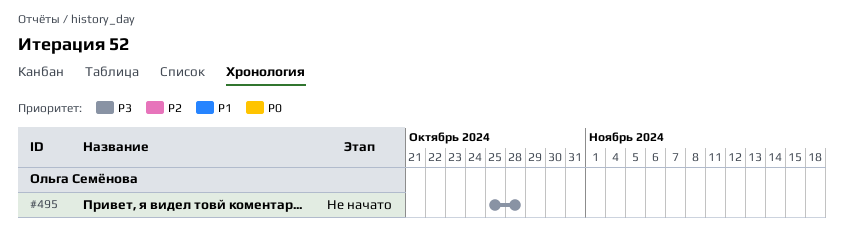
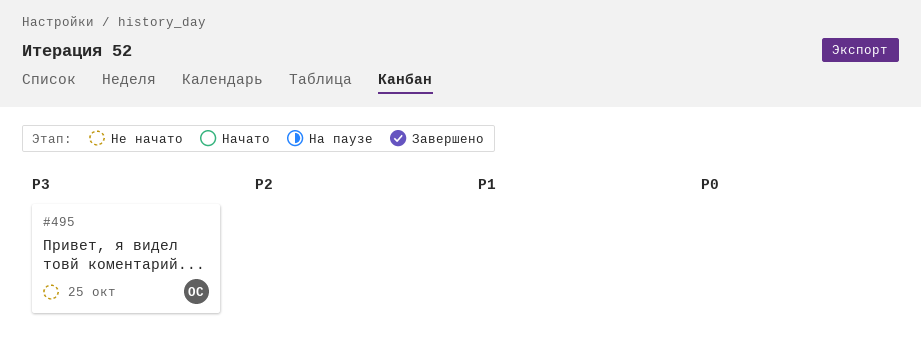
#495, due: Oct 28 -> Oct 25

